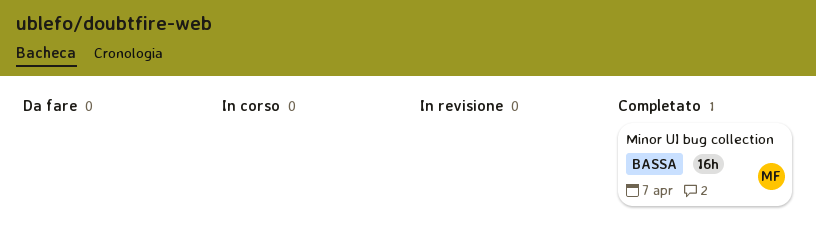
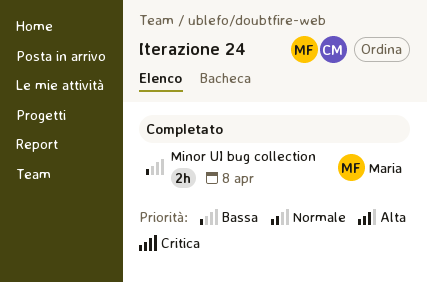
Minor UI bug collection, estimate: 16h -> 2h
Minor UI bug collection, due: Apr 7 -> Apr 8

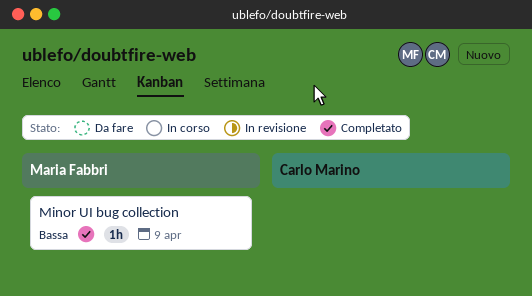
Minor UI bug collection, estimate: 2h -> 1h
Minor UI bug collection, due: Apr 8 -> Apr 9

